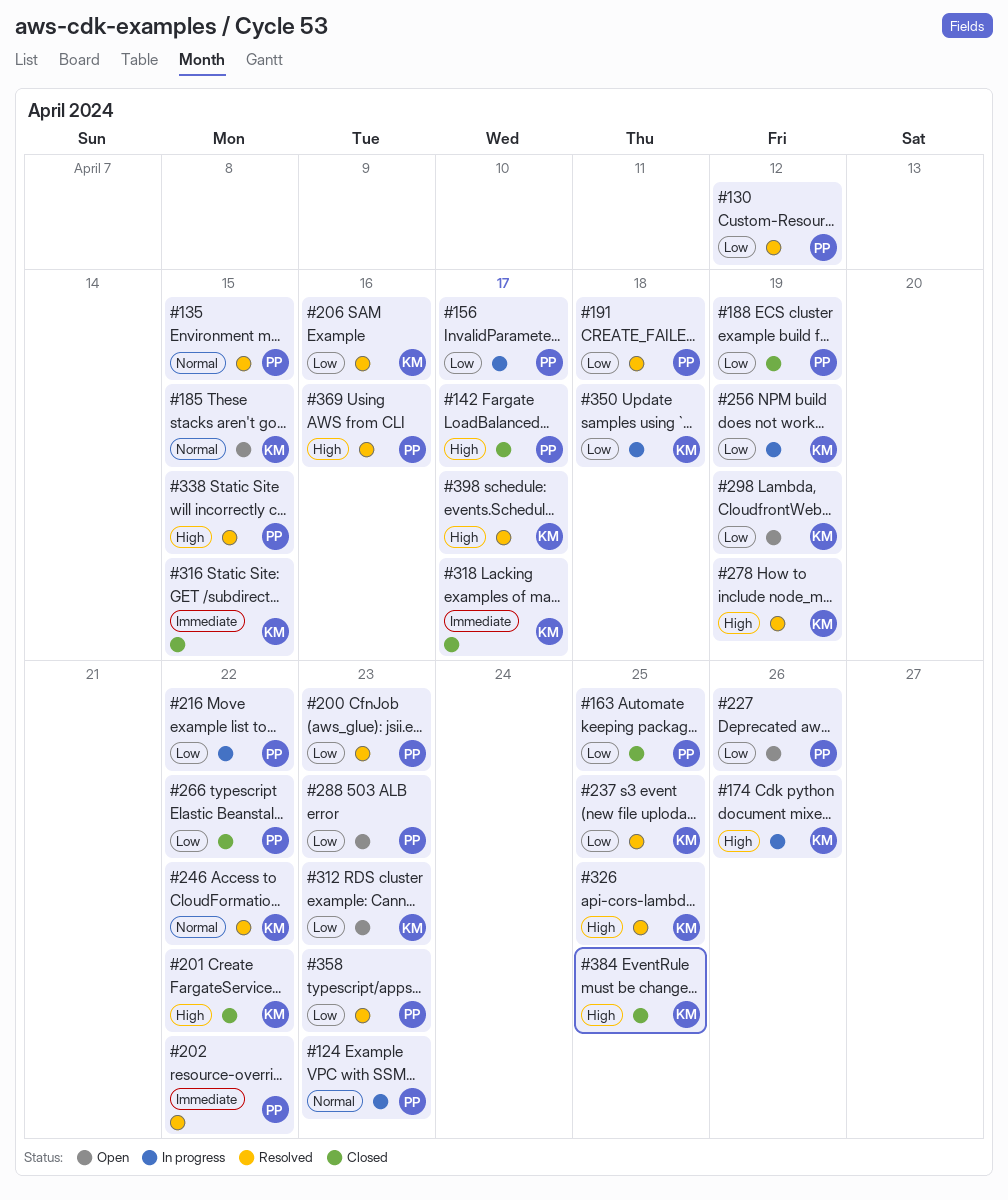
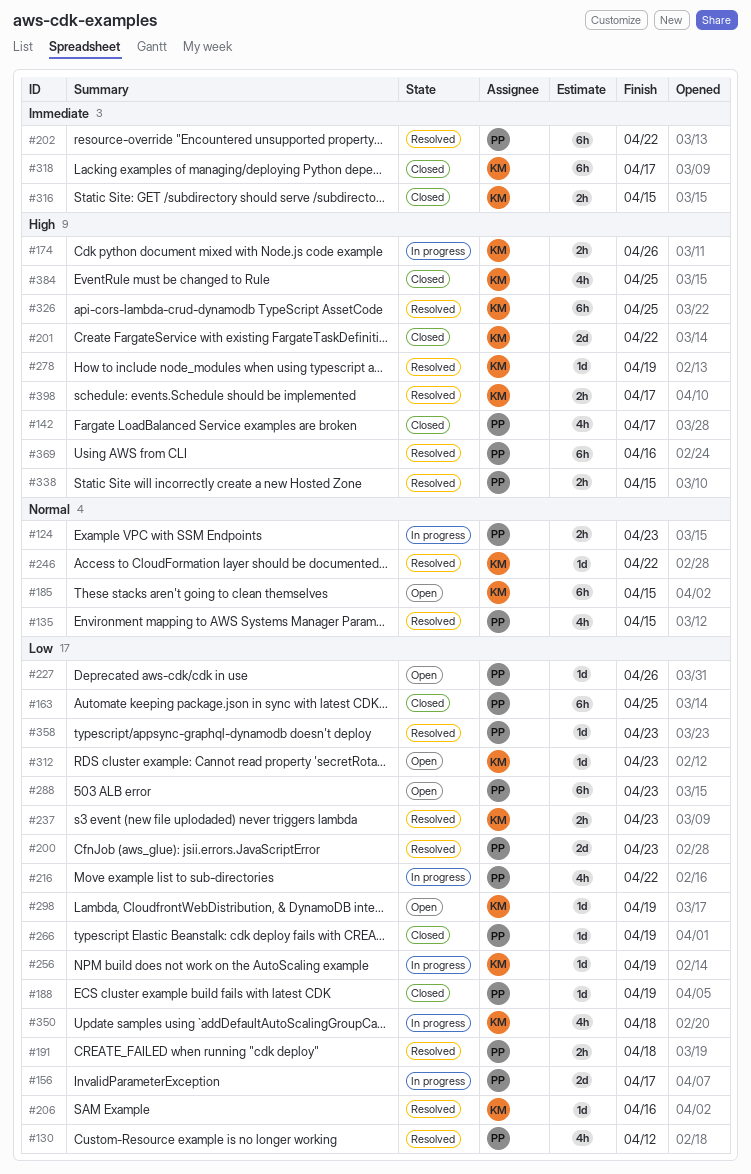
#237, due: Apr 25 -> Apr 23
#266, due: Apr 22 -> Apr 19

